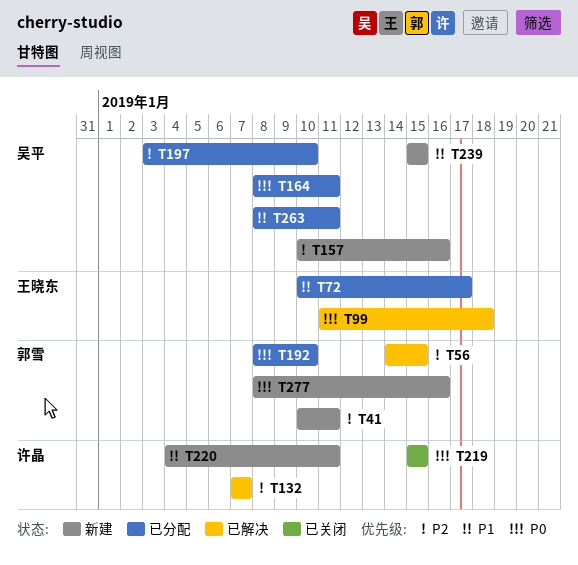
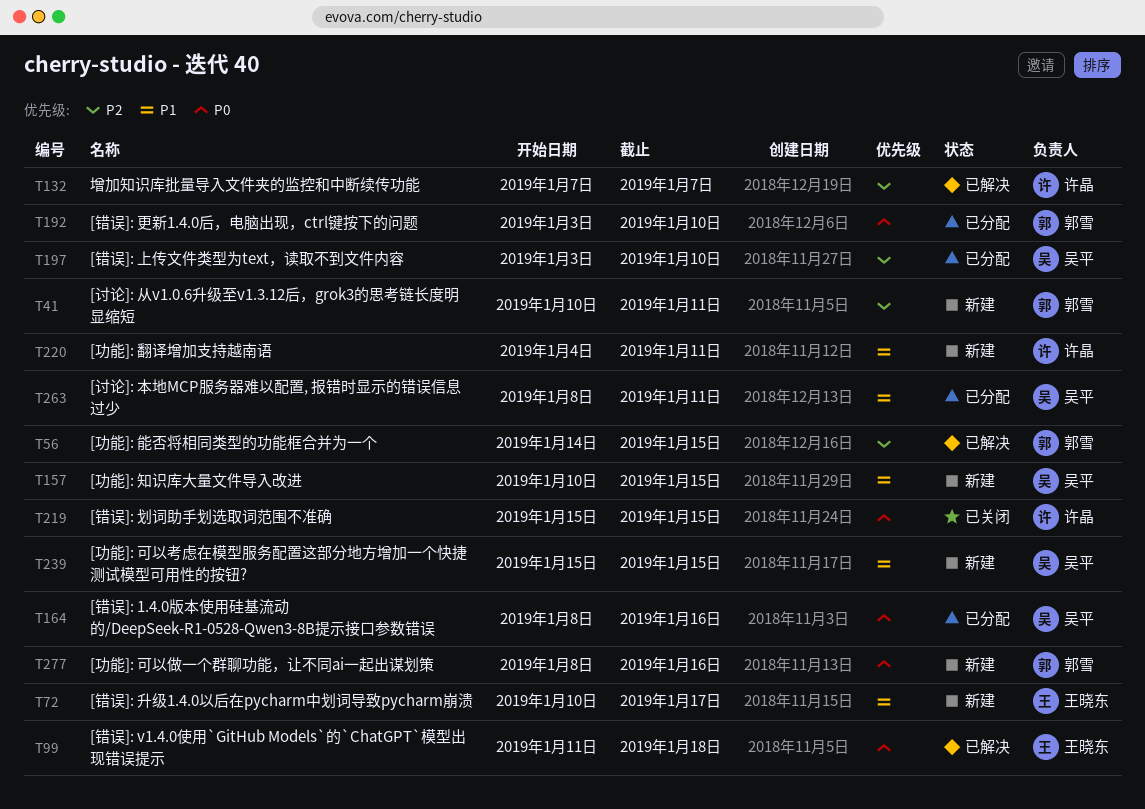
T72, status: 已分配 -> 新建
T157, priority: P2 -> P1
T157, due: Jan 16 -> Jan 15
T164, due: Jan 11 -> Jan 16
T192, start: Jan 8 -> Jan 3

